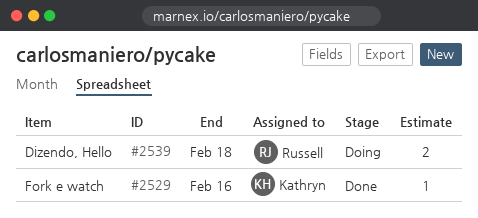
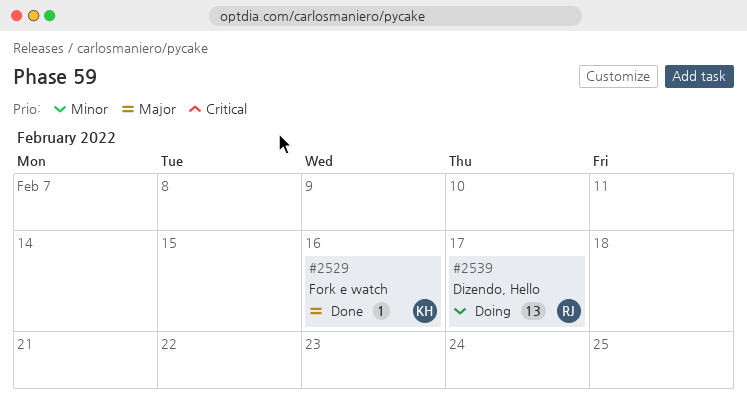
#2539, estimate: 2 -> 13
#2539, due: Feb 18 -> Feb 17

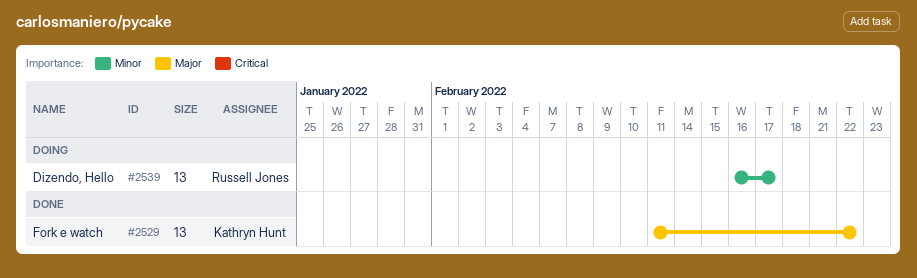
#2529, estimate: 1 -> 13
#2529, due: Feb 16 -> Feb 22

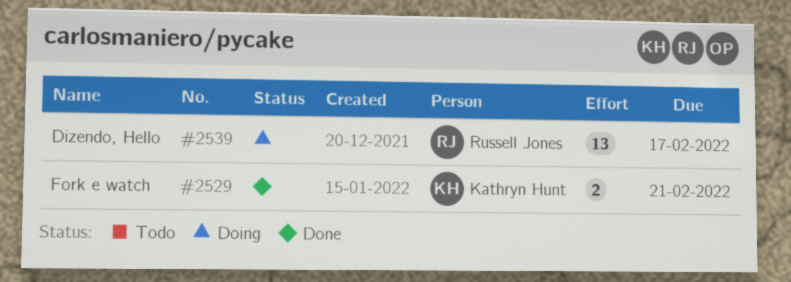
#2529, estimate: 13 -> 2
#2529, due: Feb 22 -> Feb 21

